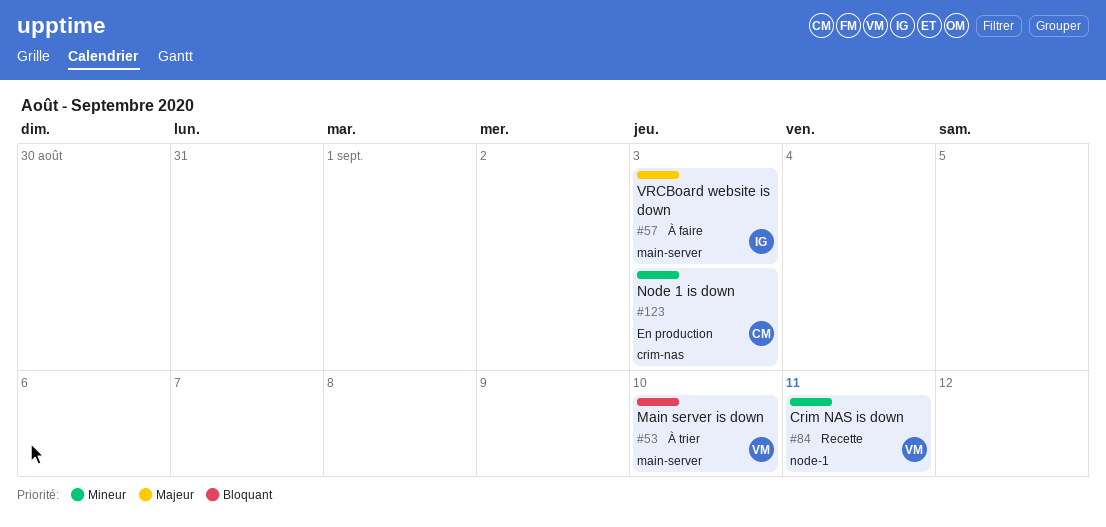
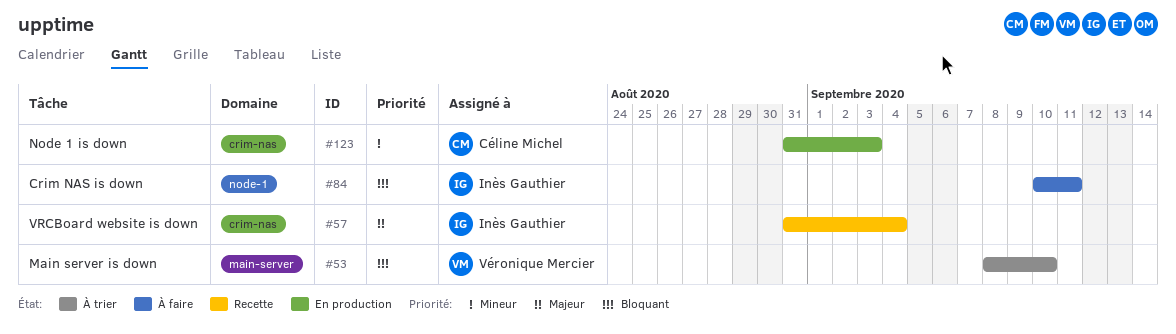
#57, status: À faire -> Recette
#57, label: main-server -> crim-nas
#57, due: Sep 3 -> Sep 4
#84, status: Recette -> À faire
#84, owner: Véronique Mercier -> Inès Gauthier
#84, priority: Mineur -> Bloquant

